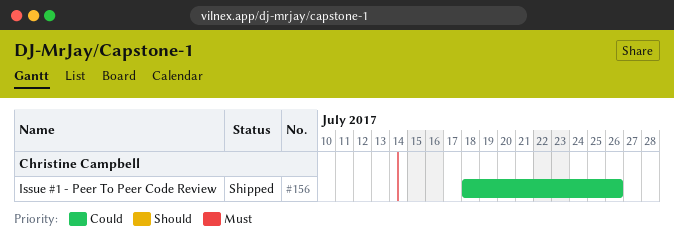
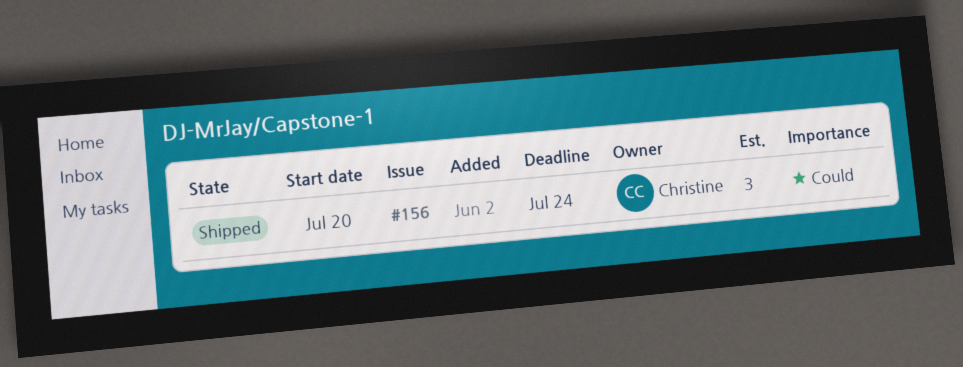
#156, start: Jul 18 -> Jul 20
#156, due: Jul 26 -> Jul 24

